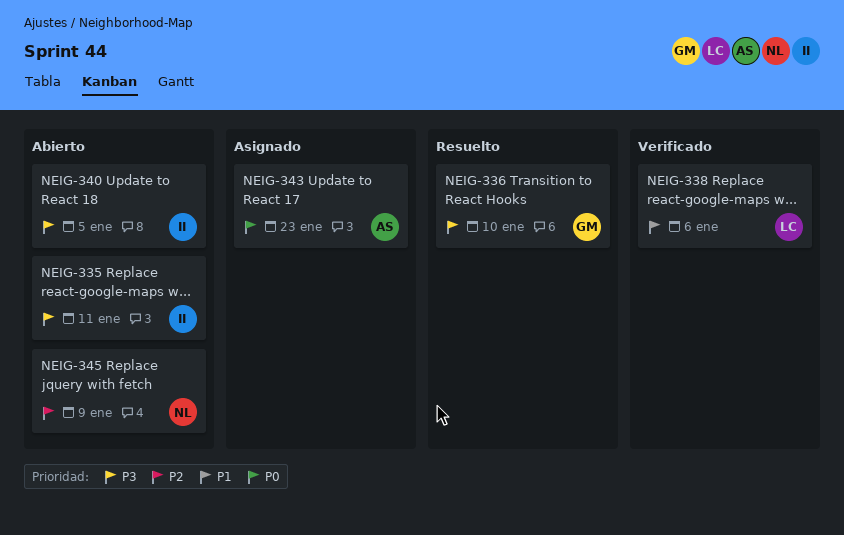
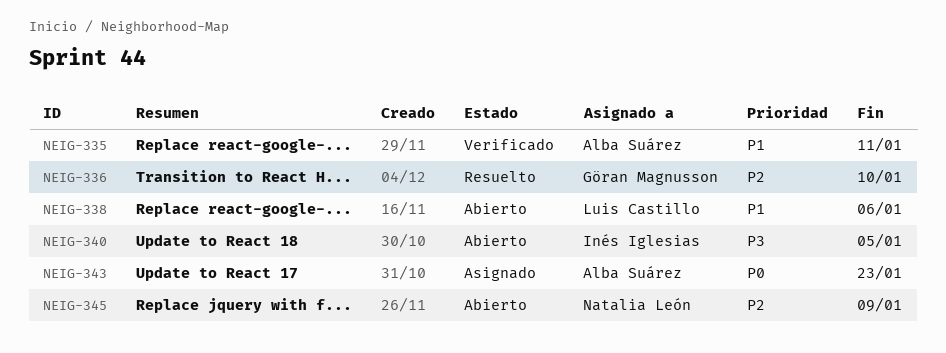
NEIG-335, status: Abierto -> Verificado
NEIG-335, owner: Inés Iglesias -> Alba Suárez
NEIG-335, priority: P3 -> P1
NEIG-336, priority: P3 -> P2
NEIG-338, status: Verificado -> Abierto

